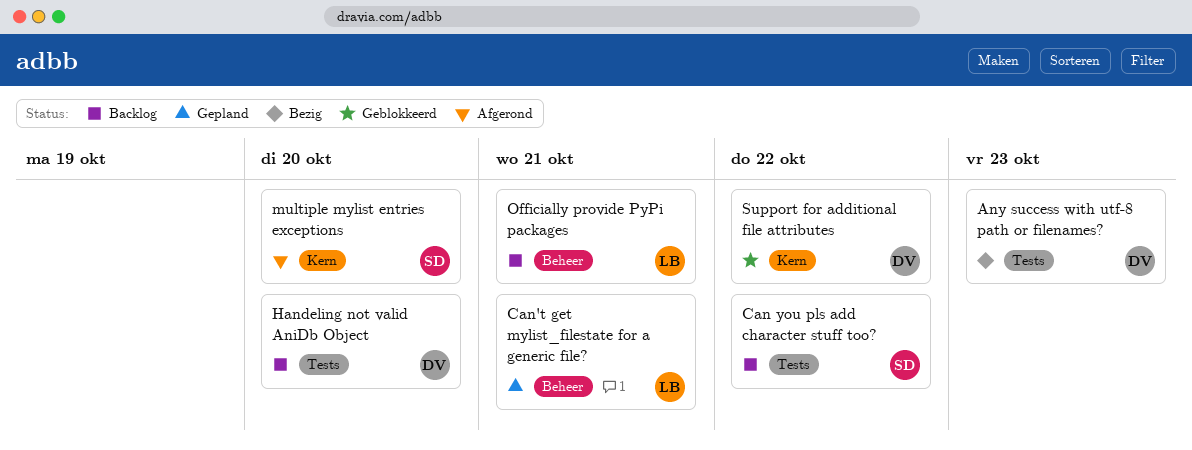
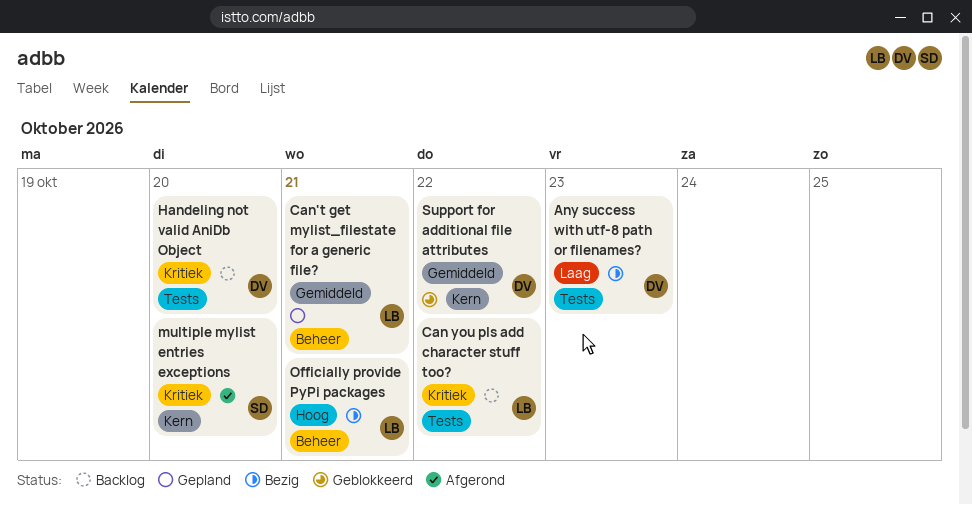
Can you pls add character stuff too?, owner: SD -> LB
Officially provide PyPi packages, status: Backlog -> Bezig

